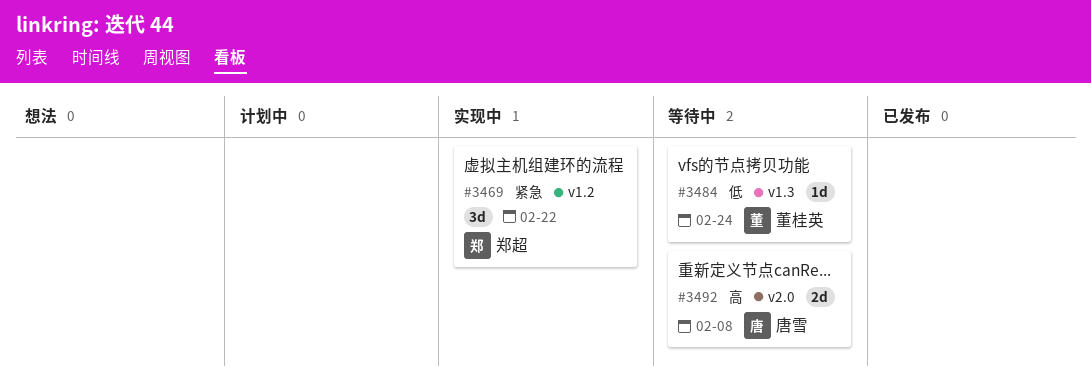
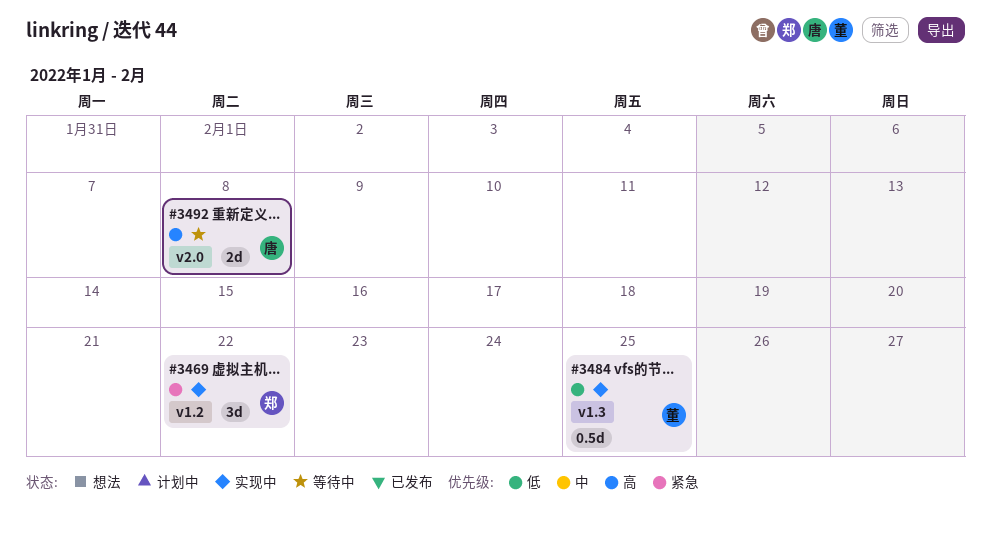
#3484, status: 等待中 -> 实现中
#3484, estimate: 1d -> 0.5d
#3484, due: Feb 24 -> Feb 25

